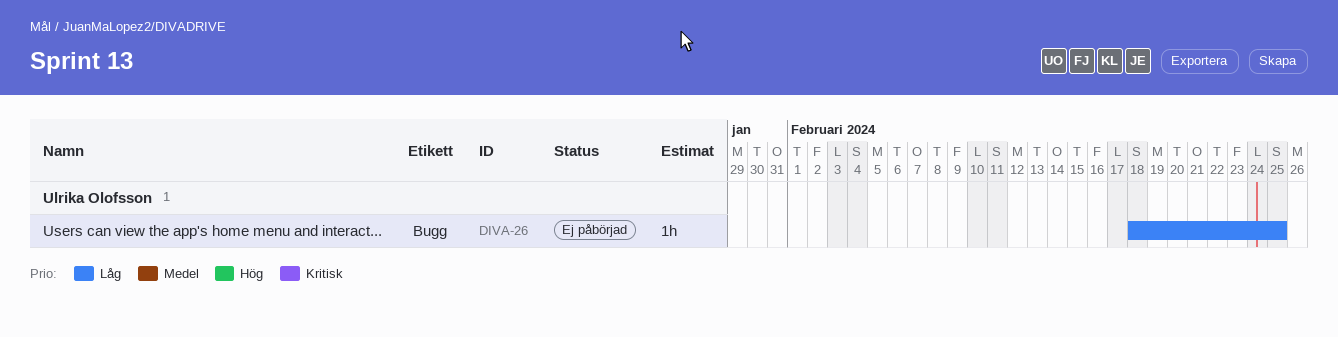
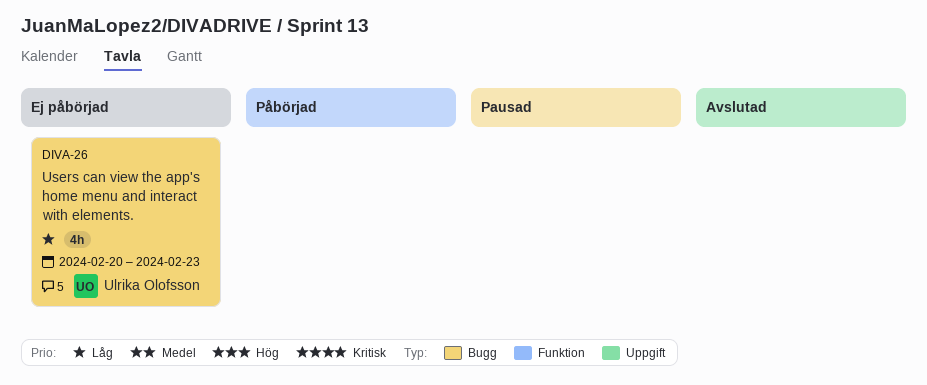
DIVA-26, estimate: 1h -> 4h
DIVA-26, start: Feb 18 -> Feb 20
DIVA-26, due: Feb 25 -> Feb 23

